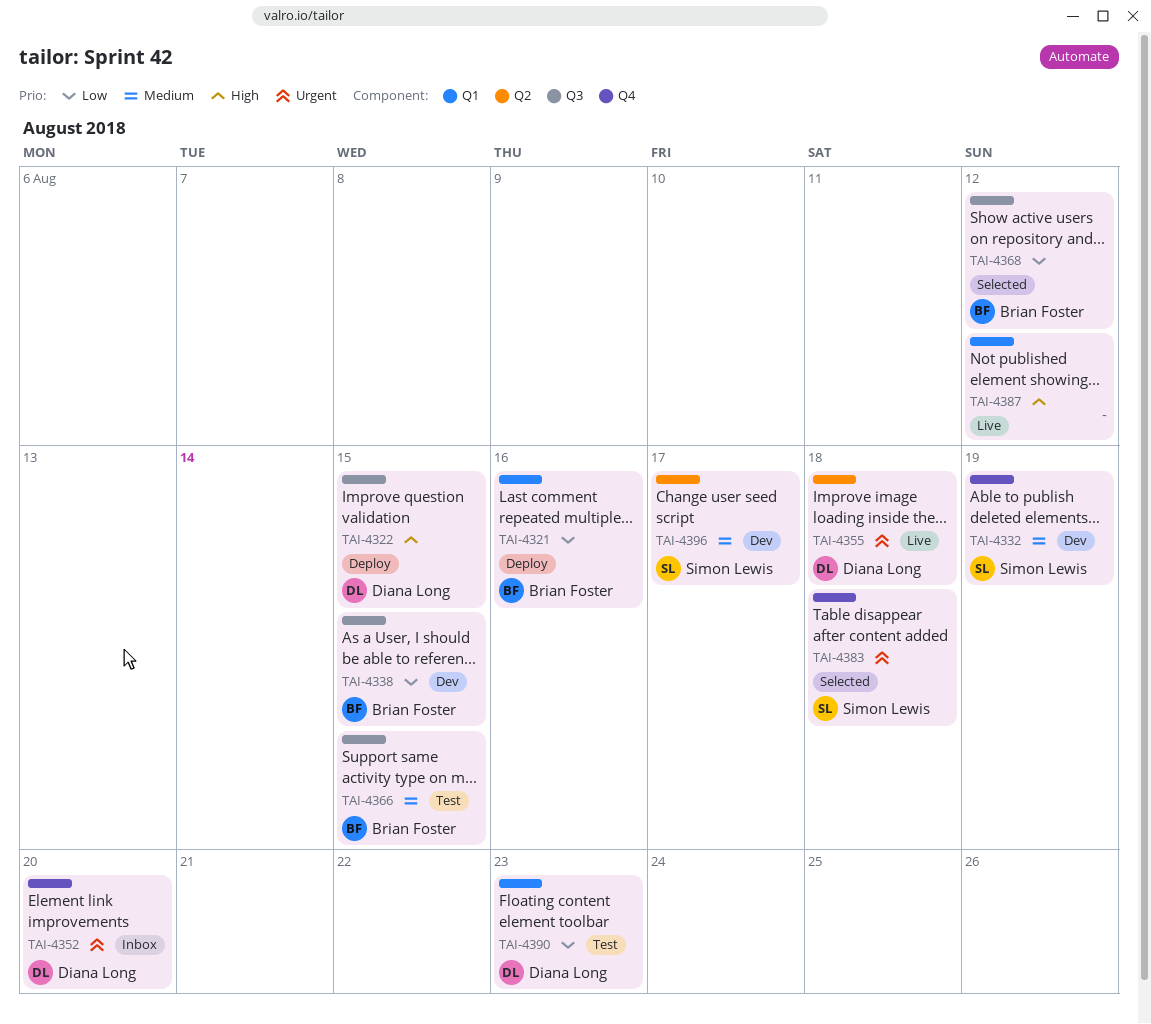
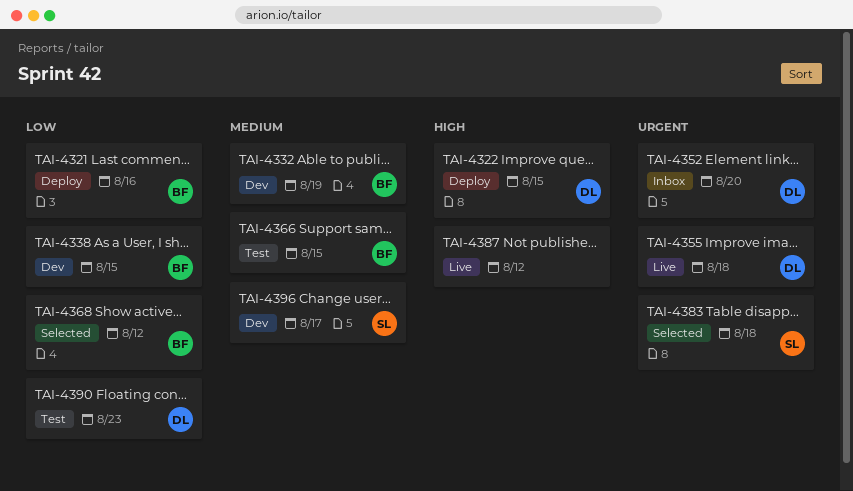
TAI-4332, owner: Simon Lewis -> Brian Foster

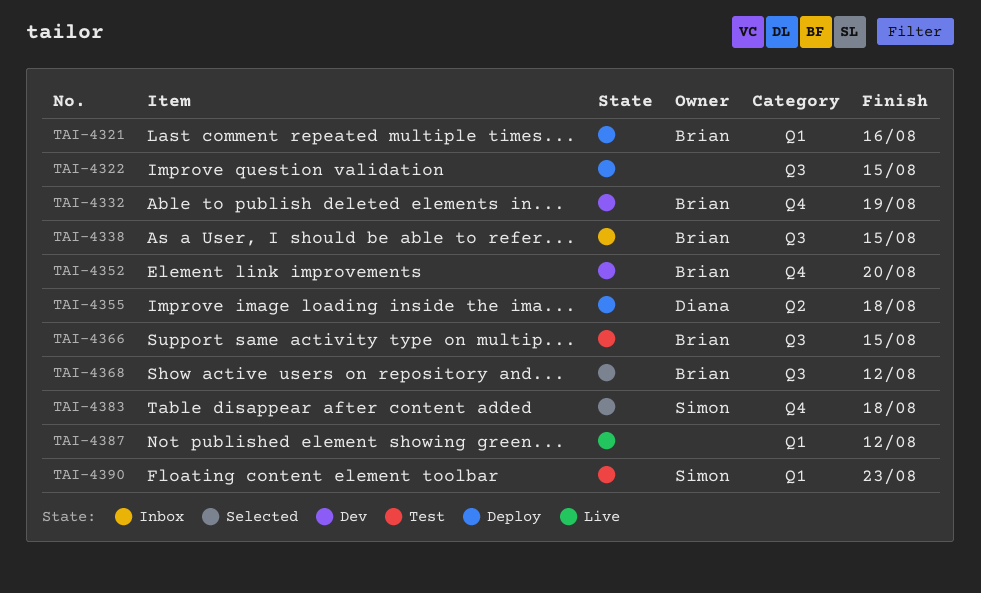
TAI-4322, owner: Diana -> none
TAI-4338, status: Dev -> Inbox
TAI-4352, status: Inbox -> Dev
TAI-4352, owner: Diana -> Brian
TAI-4355, status: Live -> Deploy
TAI-4390, owner: Diana -> Simon
TAI-4396: present -> none

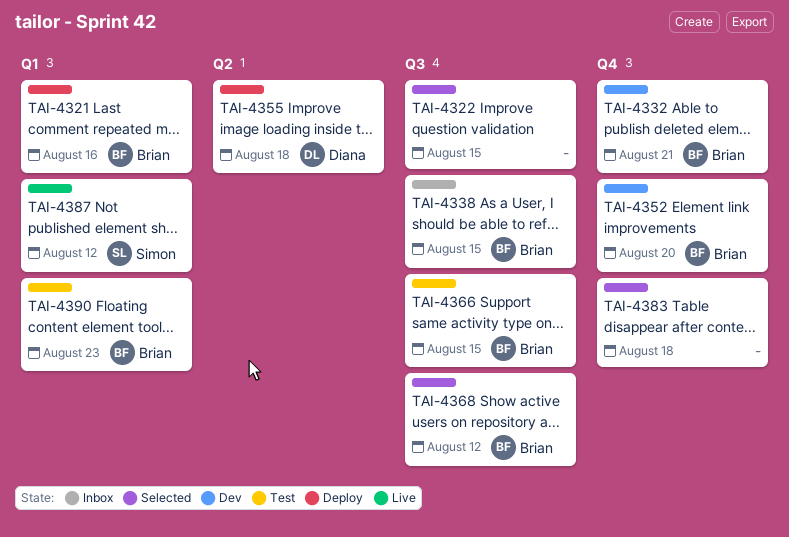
TAI-4322, status: Deploy -> Selected
TAI-4332, due: Aug 19 -> Aug 21
TAI-4383, owner: Simon -> none
TAI-4387, owner: none -> Simon
TAI-4390, owner: Simon -> Brian

